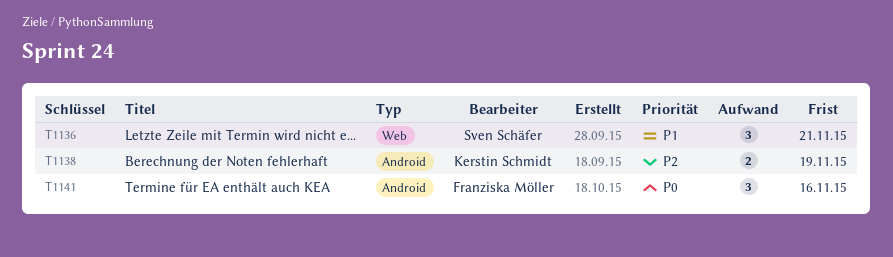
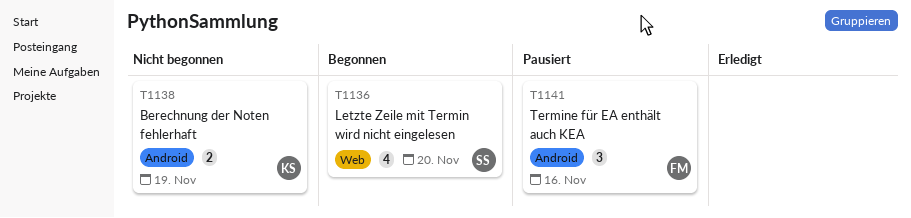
T1136, estimate: 3 -> 4
T1136, due: Nov 21 -> Nov 20

